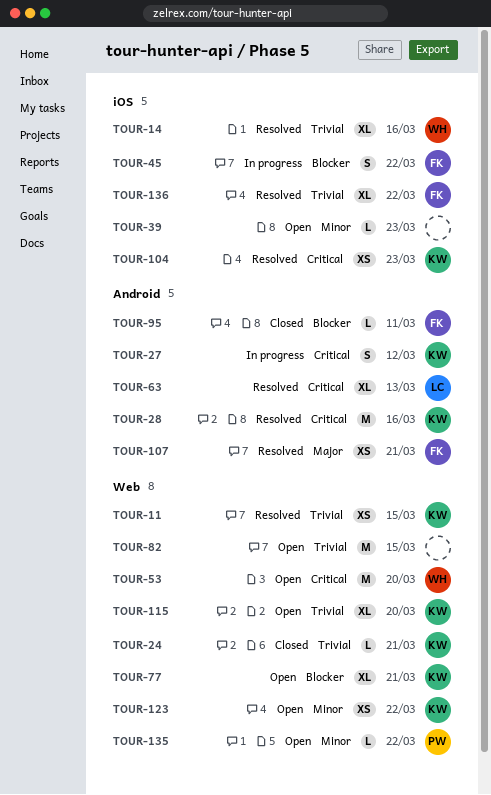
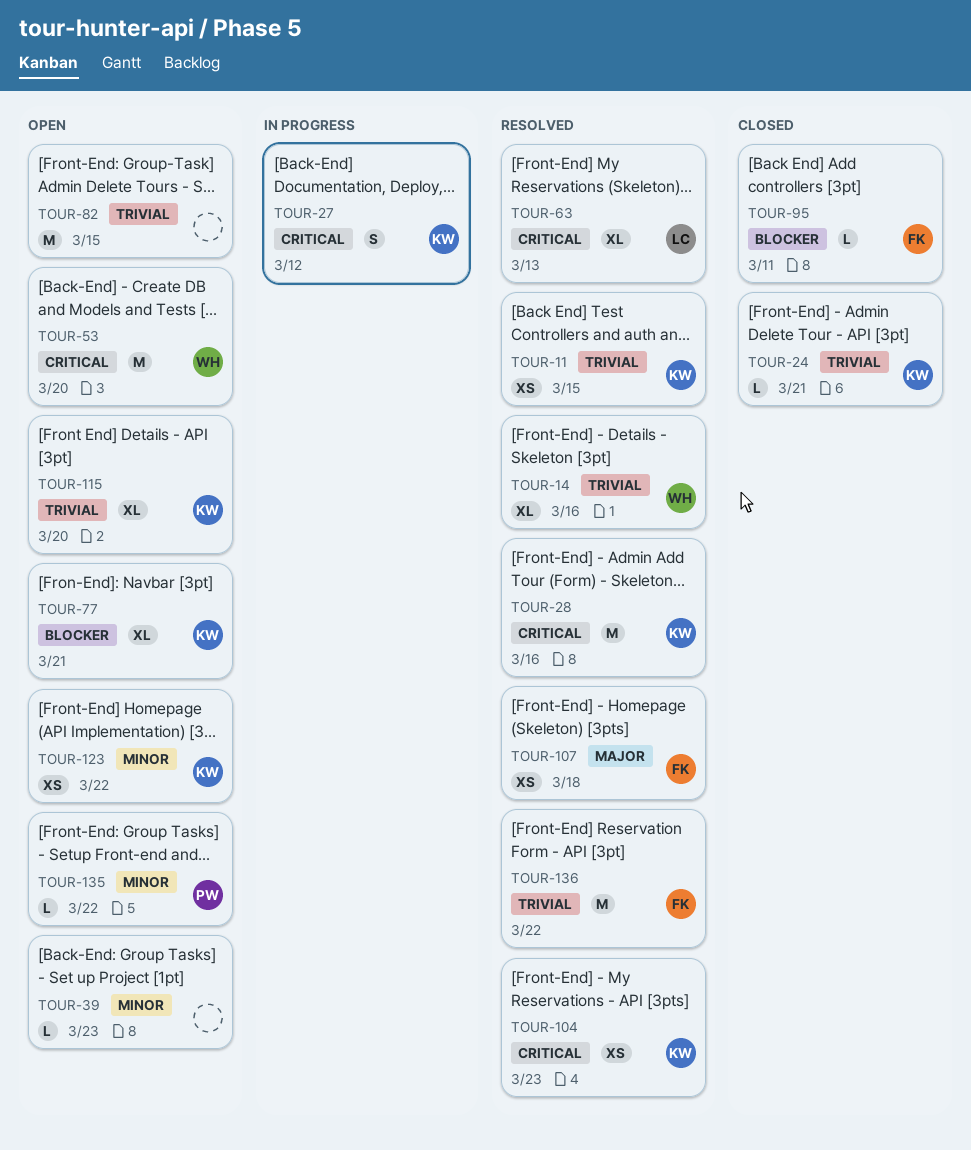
TOUR-45: present -> none
TOUR-107, due: Mar 21 -> Mar 18
TOUR-136, estimate: XL -> M

